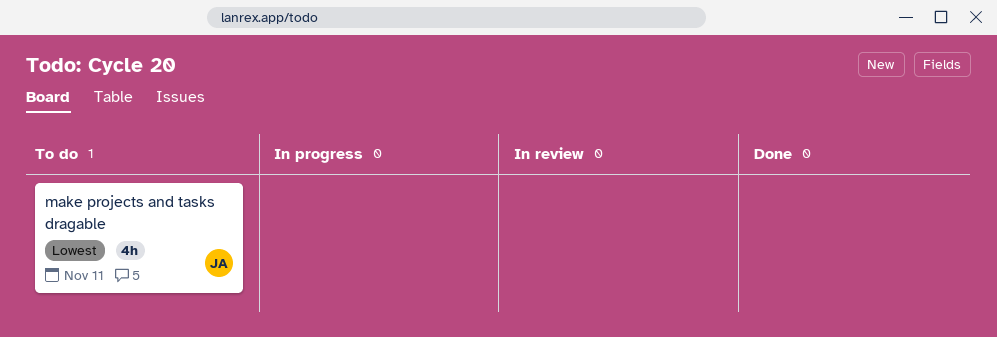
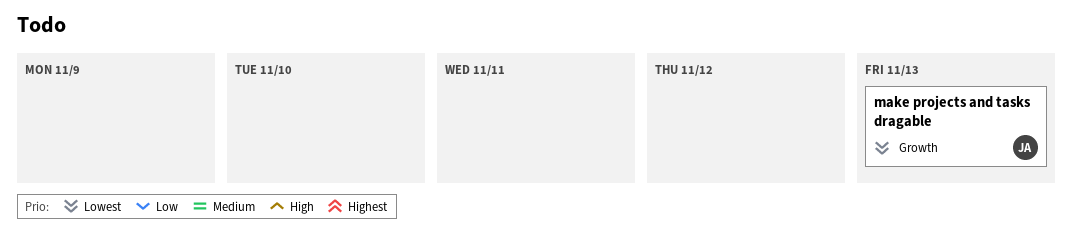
make projects and tasks dragable, due: Nov 11 -> Nov 13

